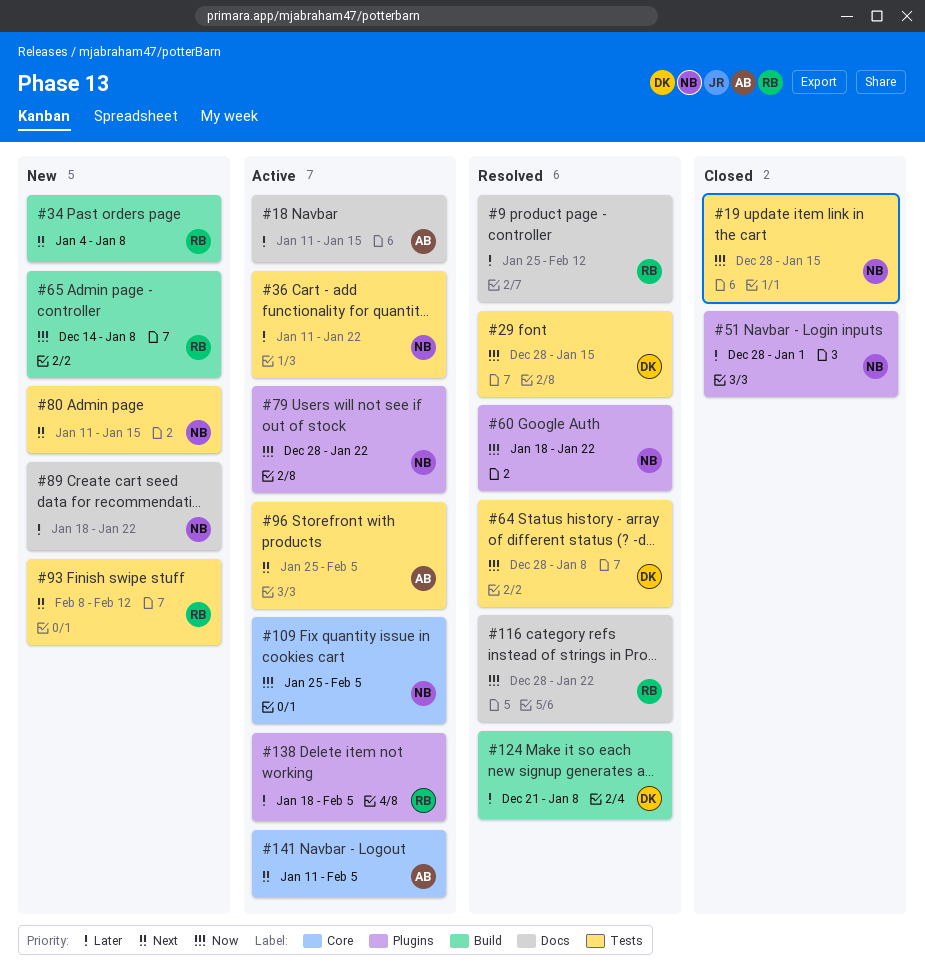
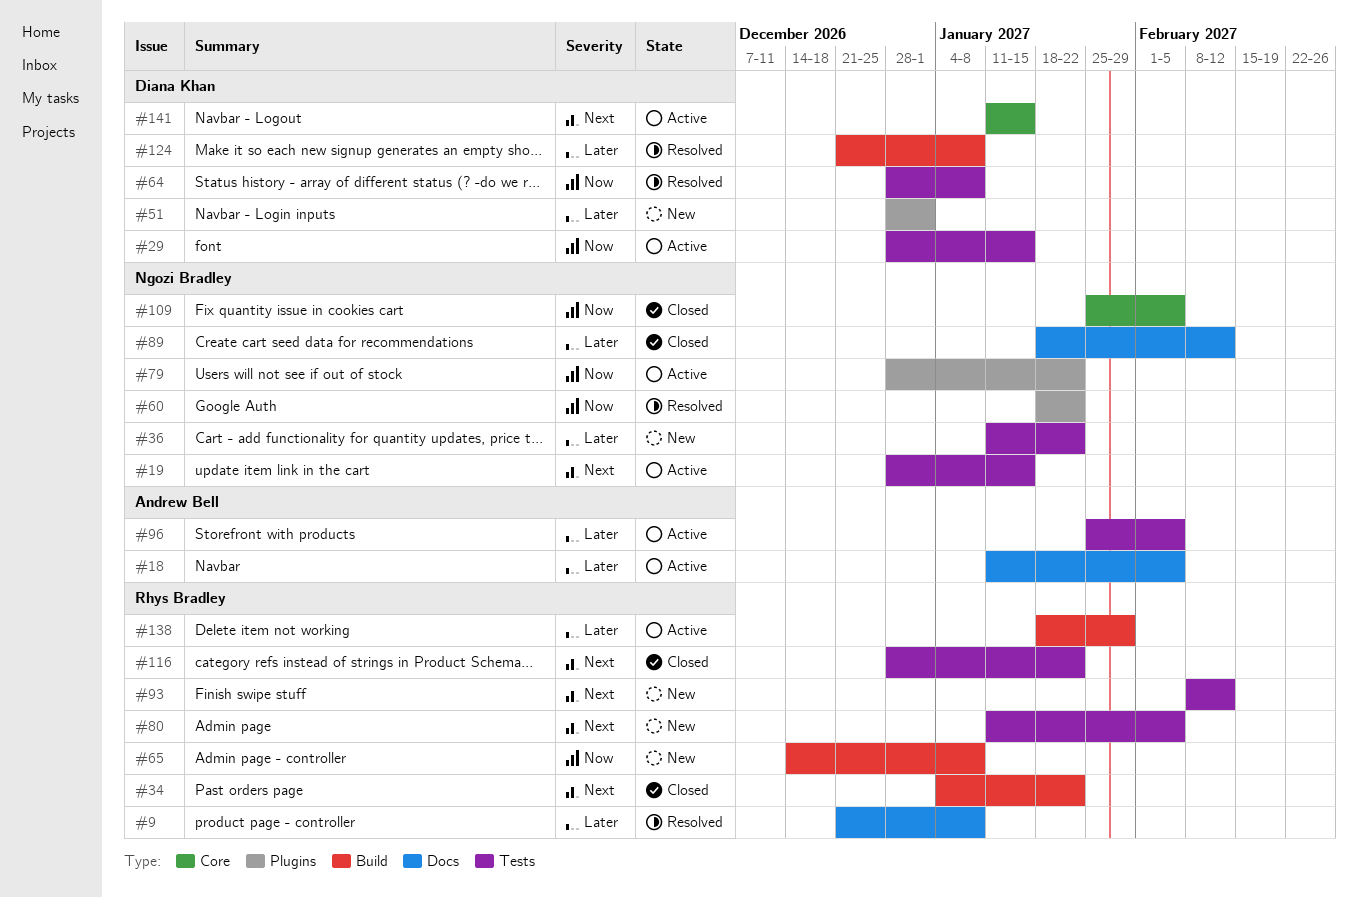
#9, start: Jan 25 -> Dec 21
#9, due: Feb 12 -> Jan 8
#18, due: Jan 15 -> Feb 5
#19, status: Closed -> Active
#19, priority: Now -> Next
#29, status: Resolved -> Active
#34, status: New -> Closed
#34, due: Jan 8 -> Jan 22
#36, status: Active -> New
#51, status: Closed -> New
#51, owner: Ngozi Bradley -> Diana Khan
#80, owner: Ngozi Bradley -> Rhys Bradley
#80, due: Jan 15 -> Feb 5
#89, status: New -> Closed
#89, due: Jan 22 -> Feb 12
#96, priority: Next -> Later
#109, status: Active -> Closed
#116, status: Resolved -> Closed
#116, priority: Now -> Next
#116, label: Docs -> Tests
#138, label: Plugins -> Build
#138, due: Feb 5 -> Jan 29
#141, owner: Andrew Bell -> Diana Khan
#141, due: Feb 5 -> Jan 15

